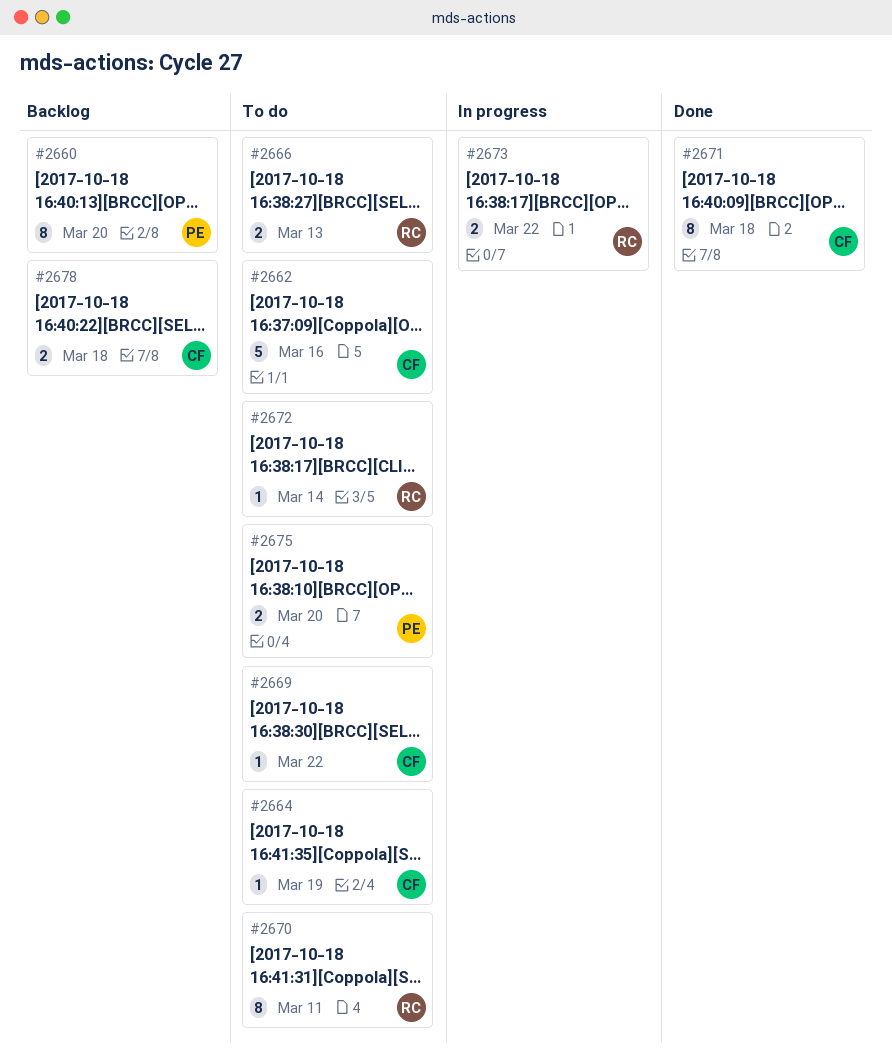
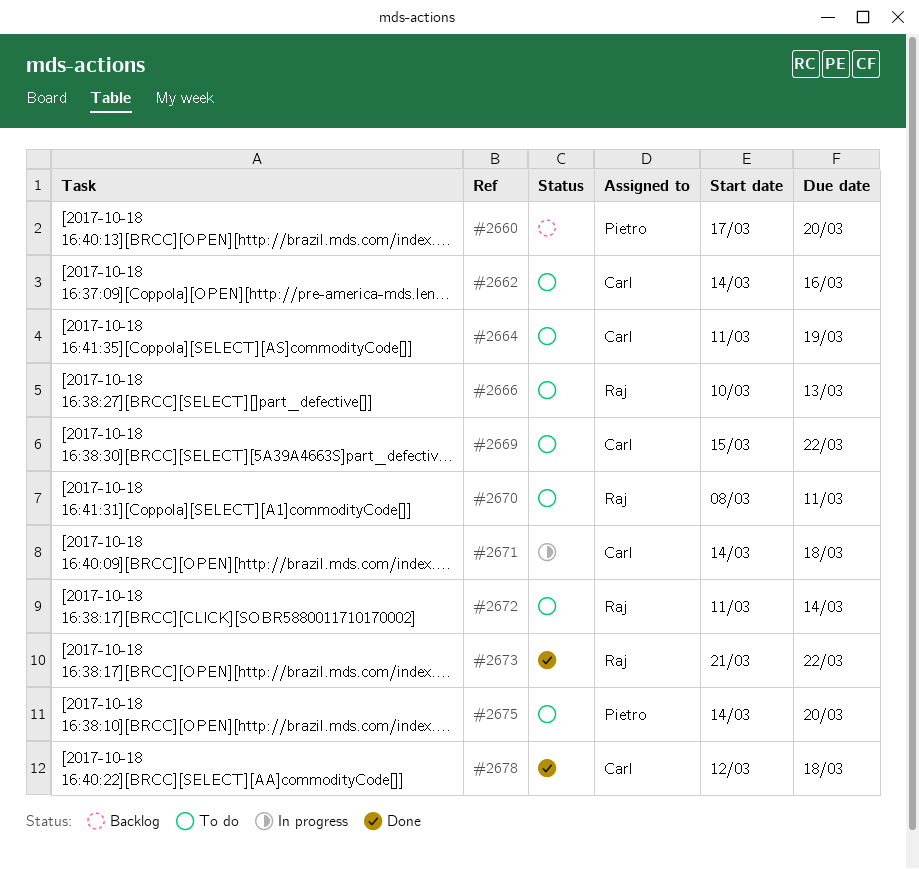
#2671, status: Done -> In progress
#2673, status: In progress -> Done
#2678, status: Backlog -> Done

